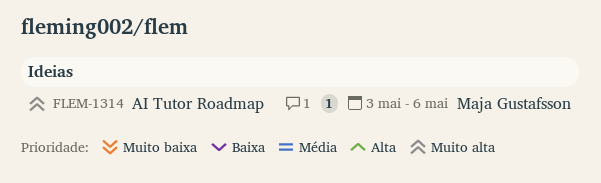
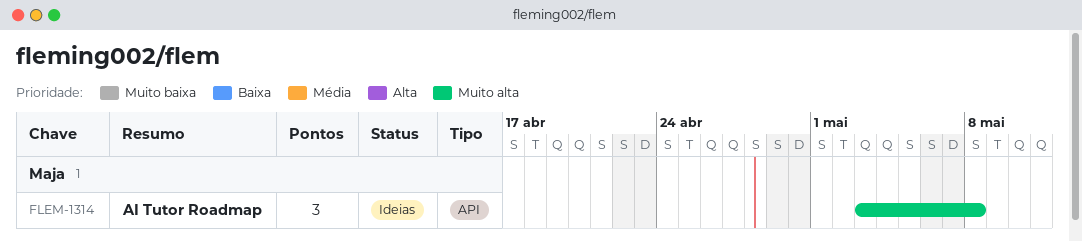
FLEM-1314, estimate: 1 -> 3
FLEM-1314, due: May 6 -> May 8

